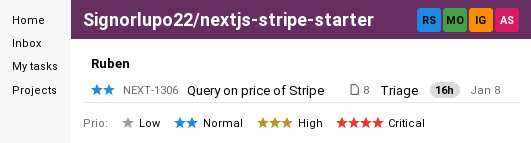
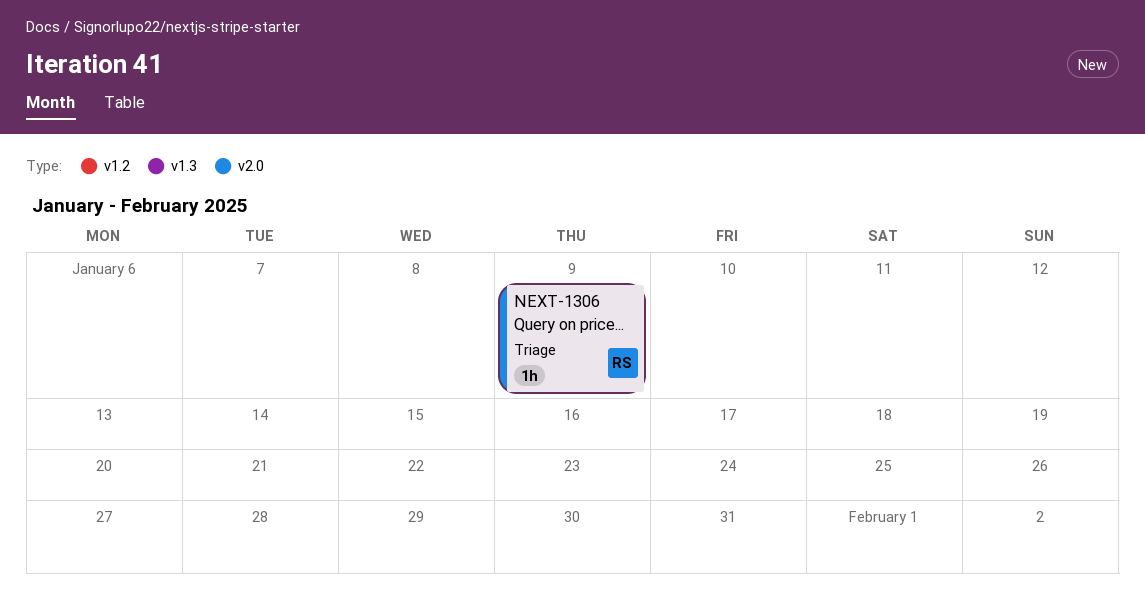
NEXT-1306, estimate: 16h -> 1h
NEXT-1306, due: Jan 8 -> Jan 9

